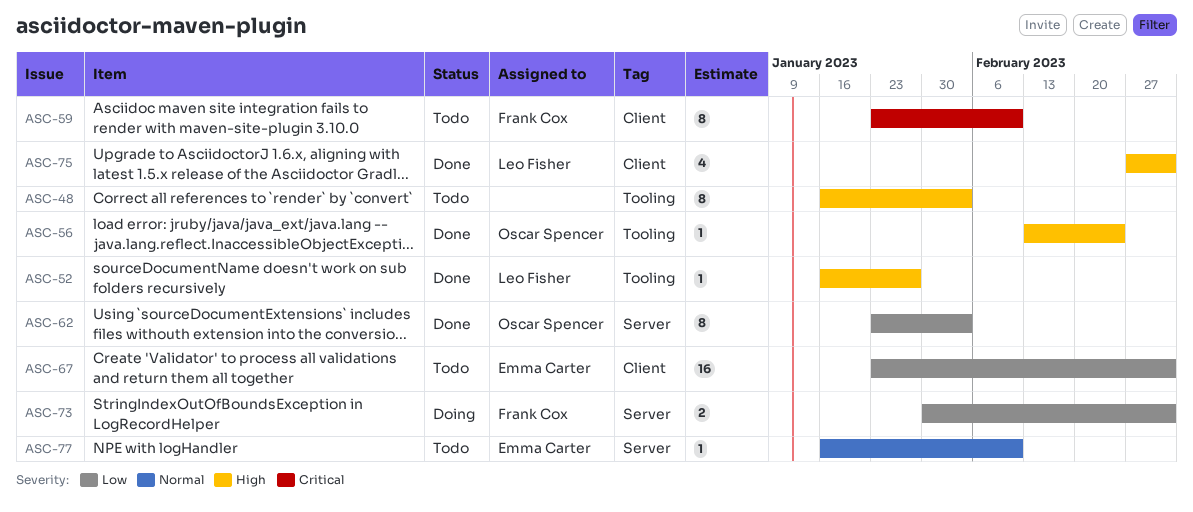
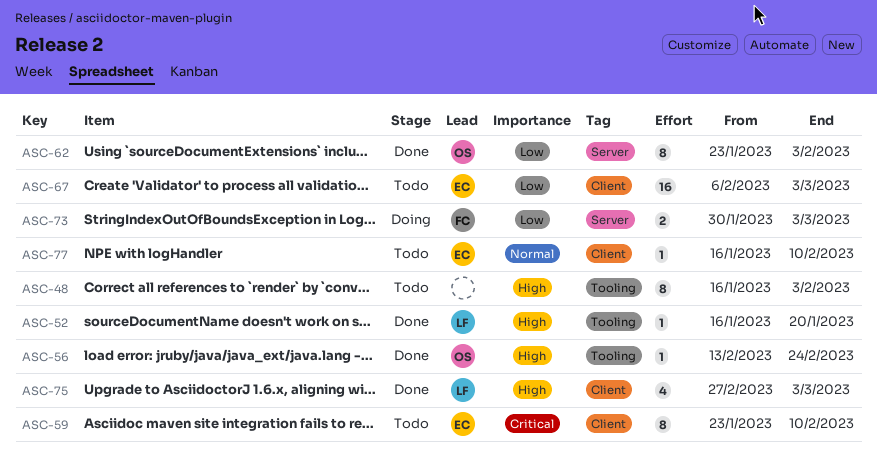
ASC-52, due: Jan 27 -> Jan 20
ASC-59, owner: Frank Cox -> Emma Carter
ASC-67, start: Jan 23 -> Feb 6
ASC-77, label: Server -> Client

